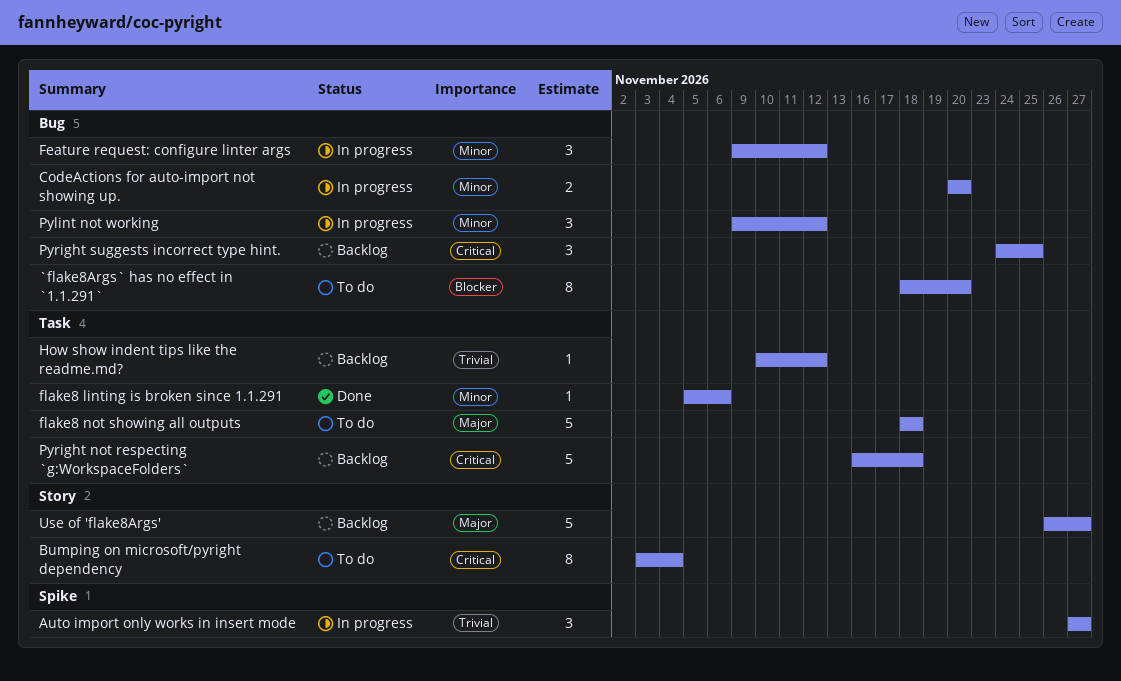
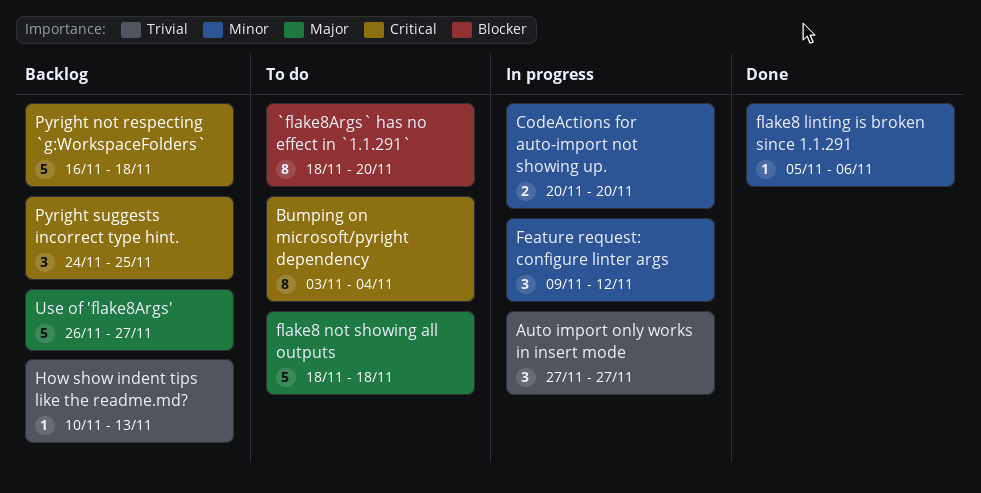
How show indent tips like the readme.md?, due: Nov 12 -> Nov 13
Pylint not working: present -> none

